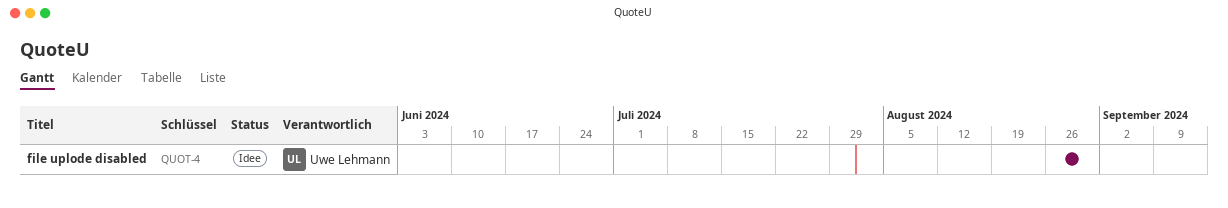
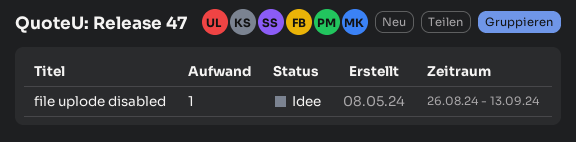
file uplode disabled, due: Aug 30 -> Sep 13

